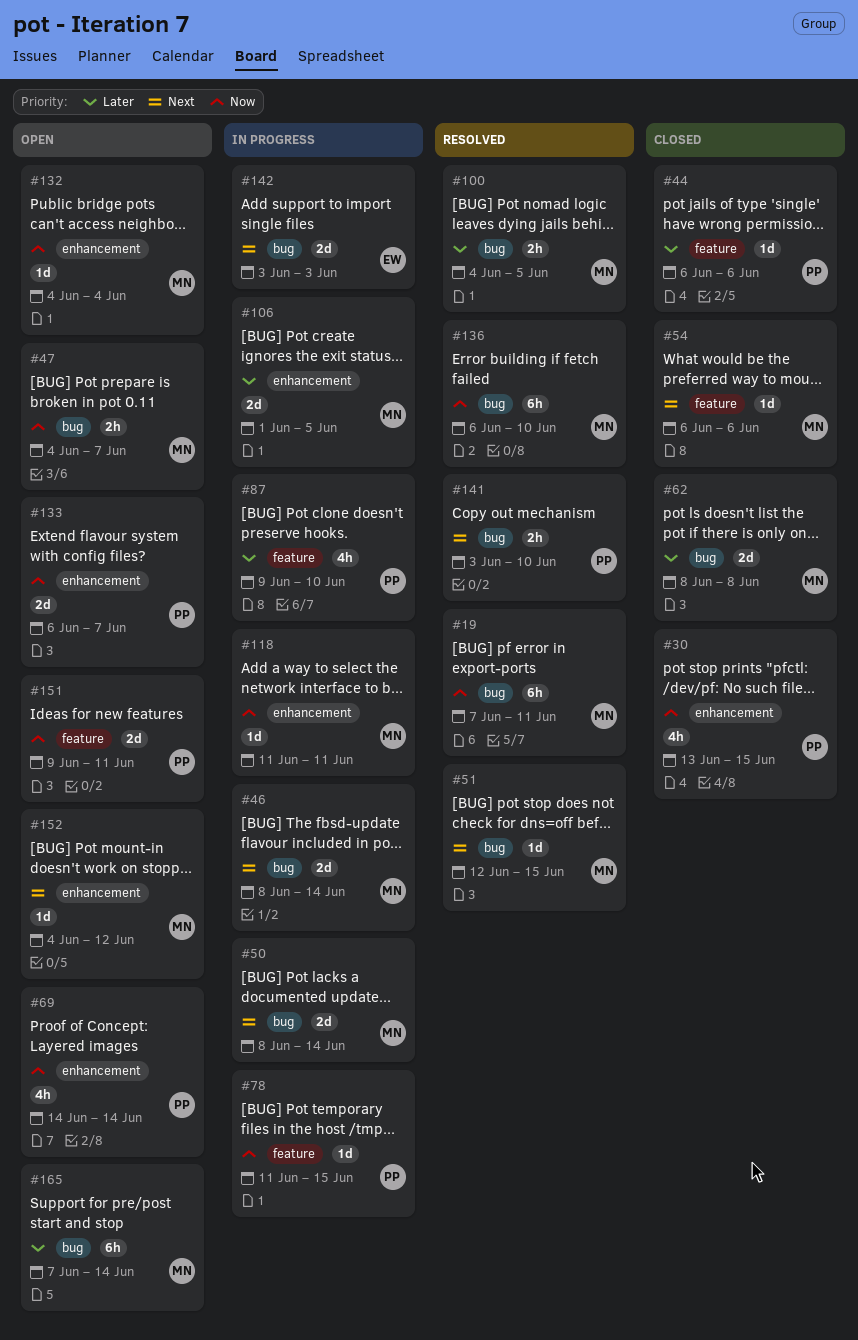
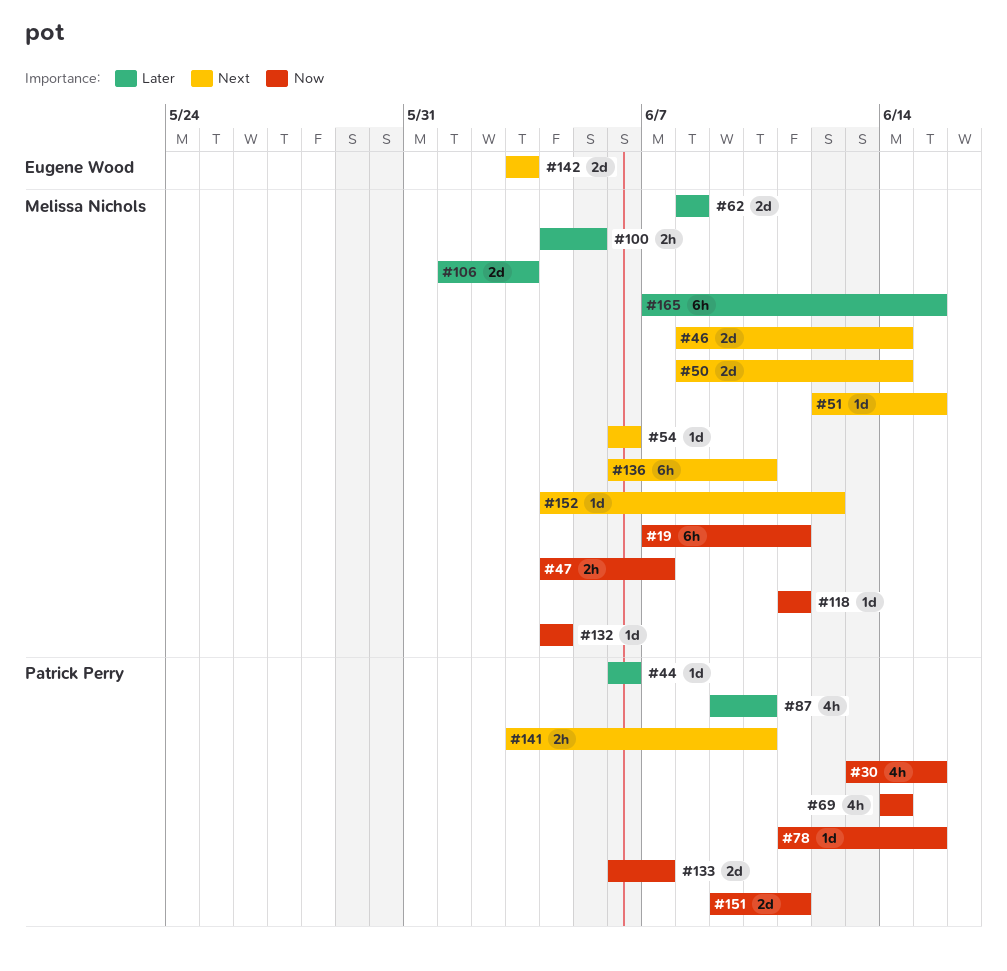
#106, due: Jun 5 -> Jun 3
#136, priority: Now -> Next
#165, due: Jun 14 -> Jun 15

